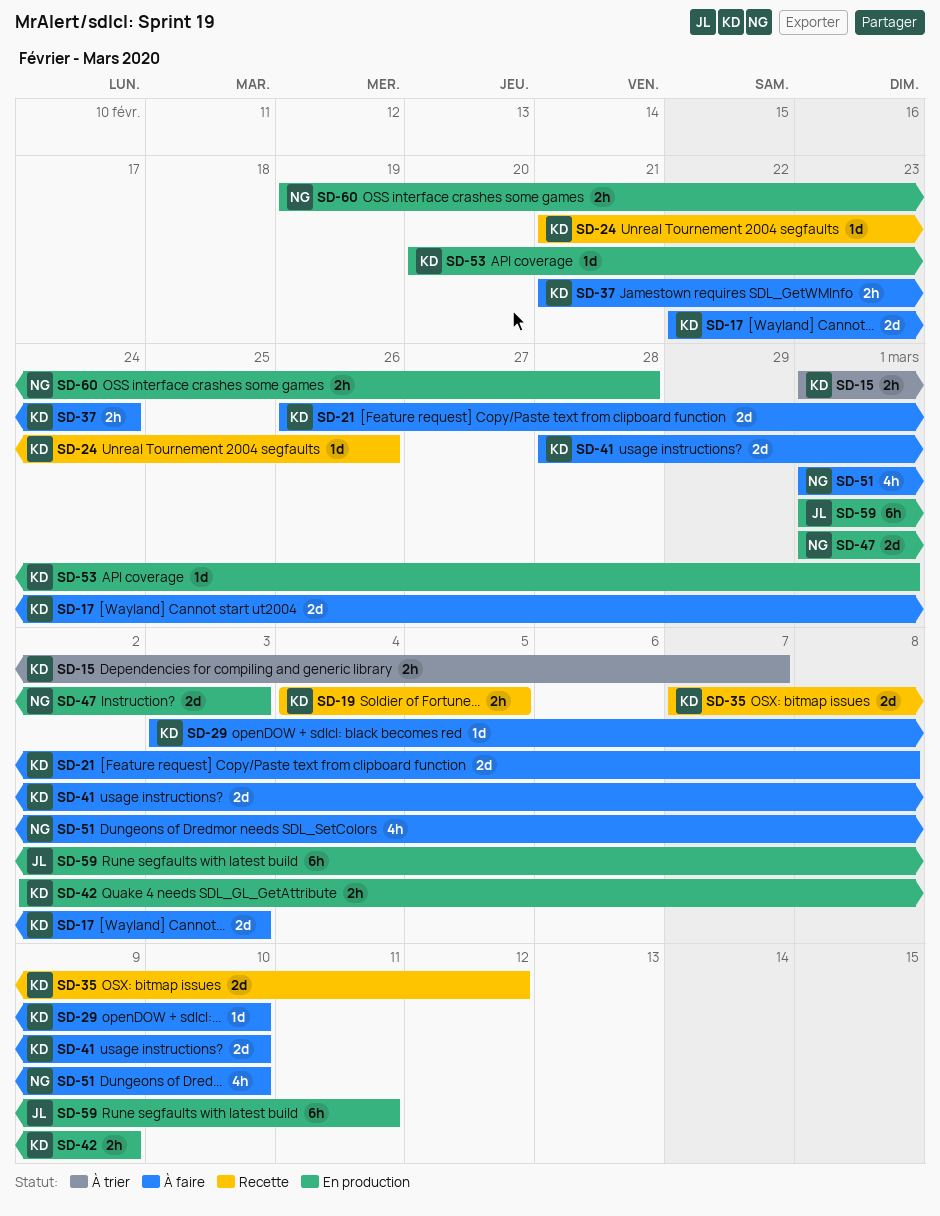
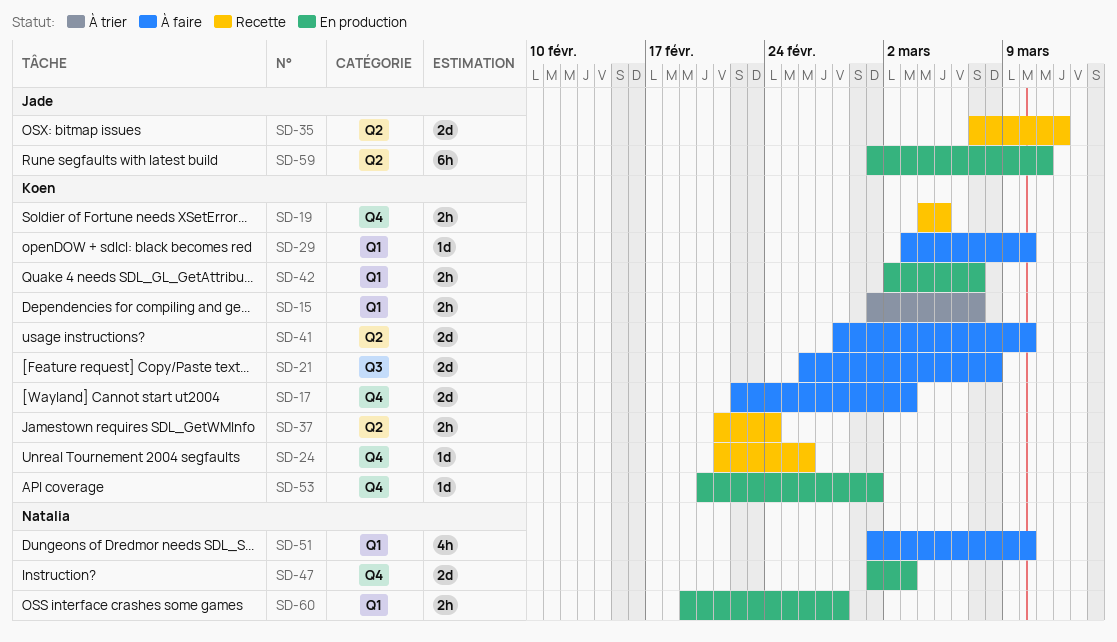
SD-35, owner: Koen -> Jade
SD-37, status: À faire -> Recette
SD-42, due: Mar 9 -> Mar 7

